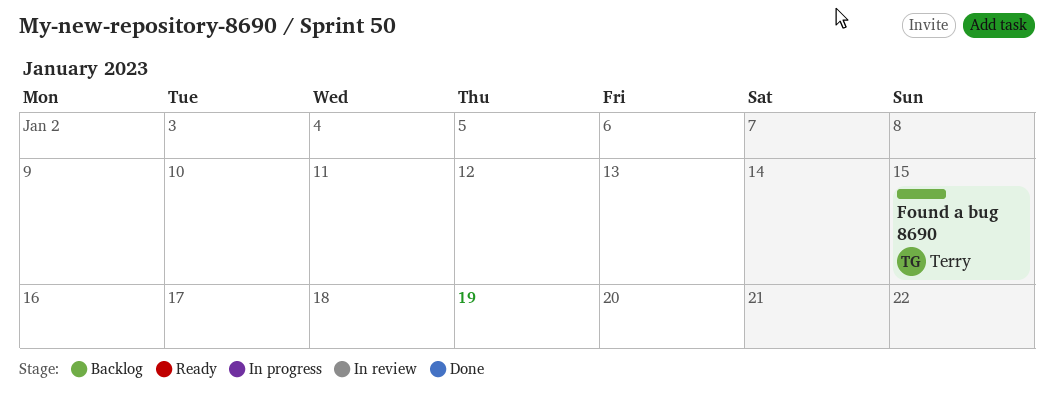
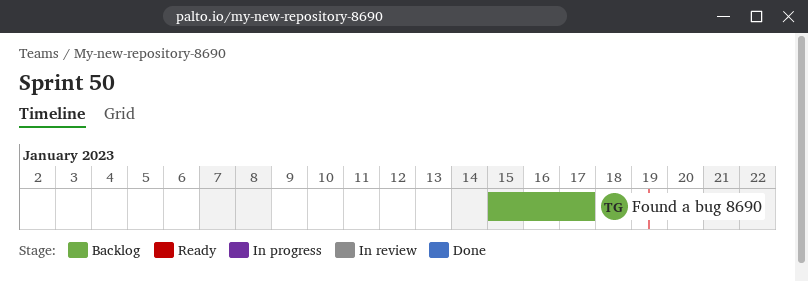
Found a bug 8690, due: Jan 15 -> Jan 17

